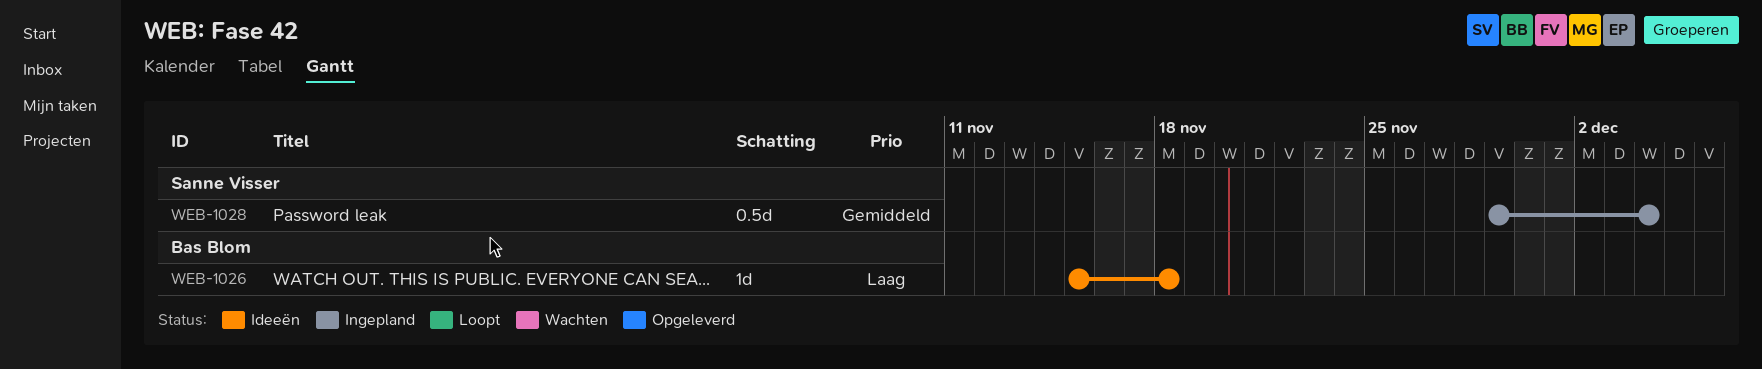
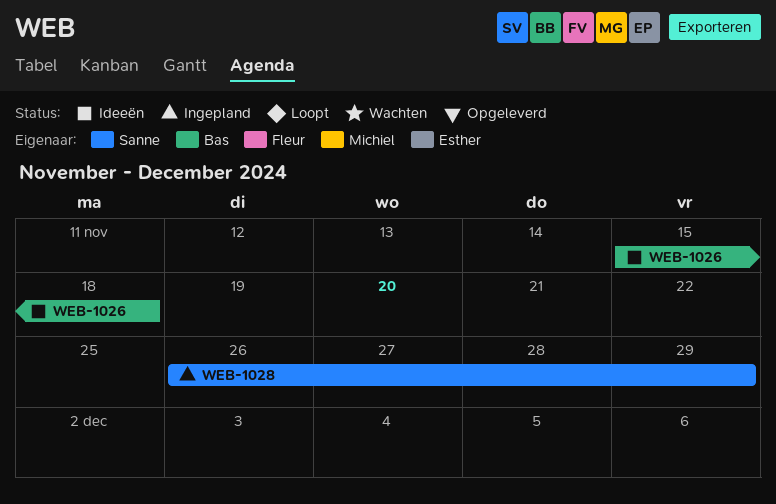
WEB-1028, start: Nov 29 -> Nov 26
WEB-1028, due: Dec 4 -> Nov 29

